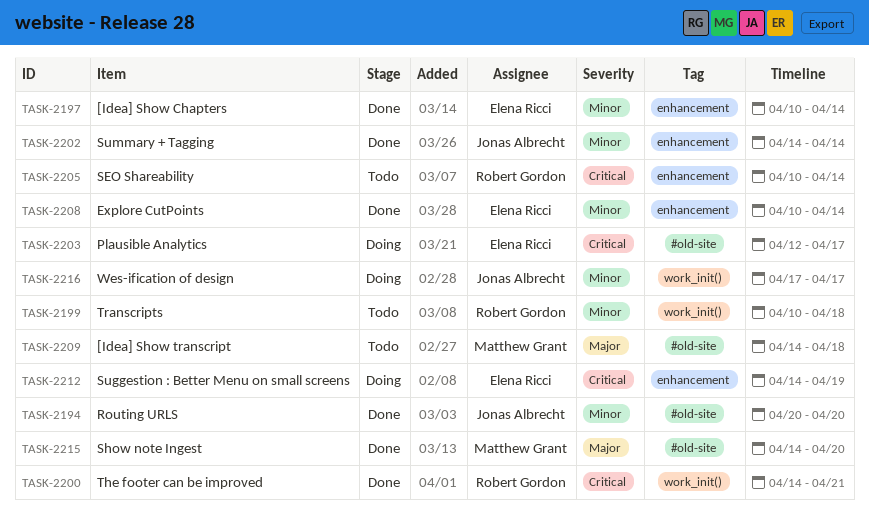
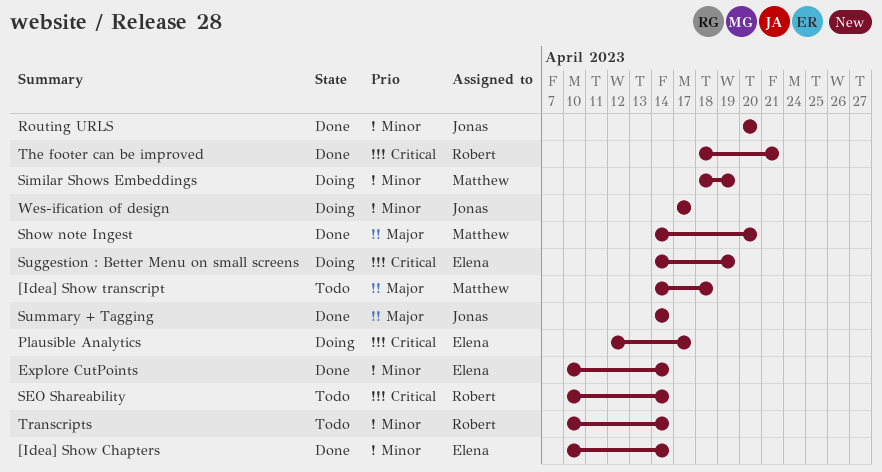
Similar Shows Embeddings: none -> present
Summary + Tagging, priority: Minor -> Major
The footer can be improved, start: Apr 14 -> Apr 18
Transcripts, due: Apr 18 -> Apr 14

